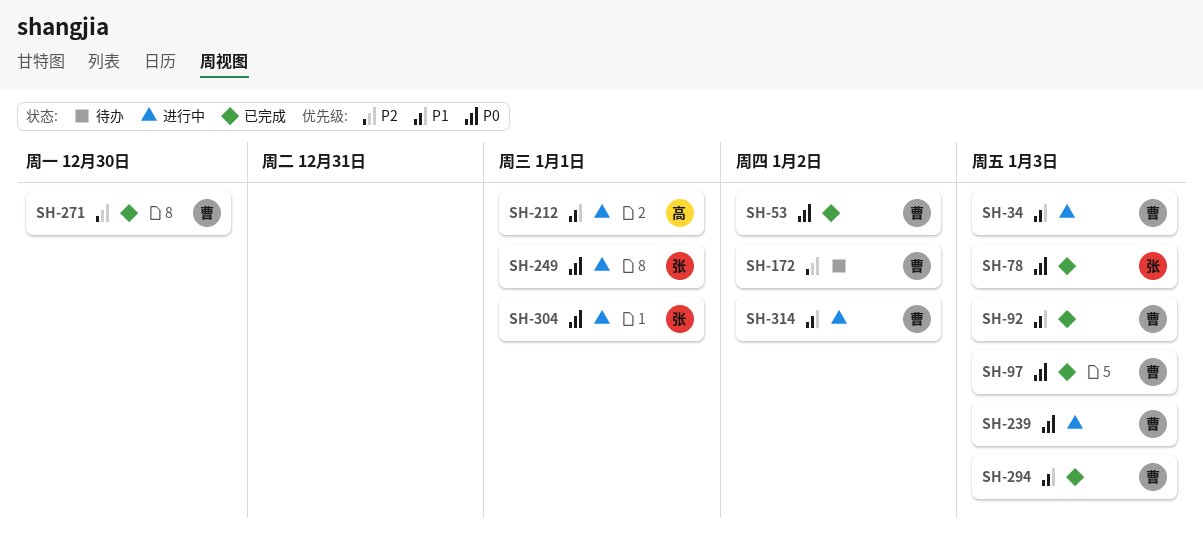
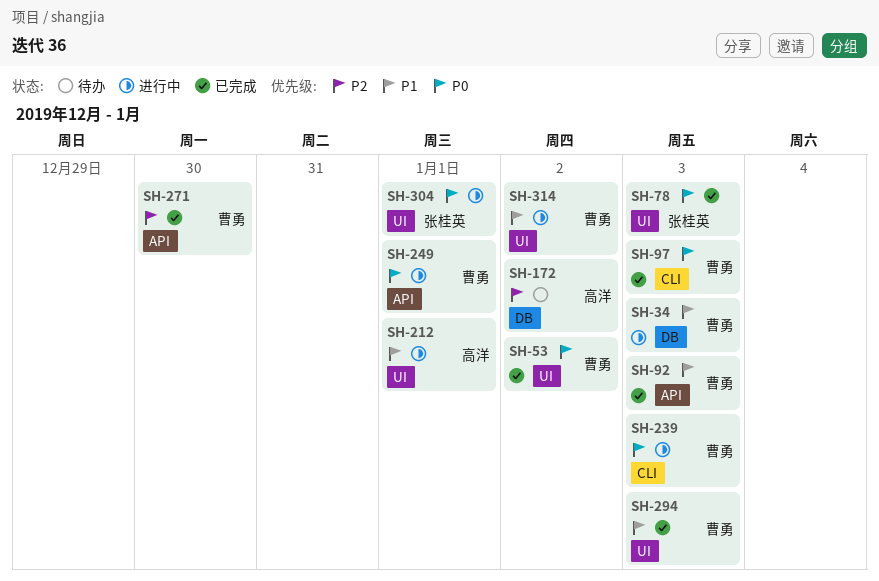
SH-172, owner: 曹勇 -> 高洋
SH-249, owner: 张桂英 -> 曹勇

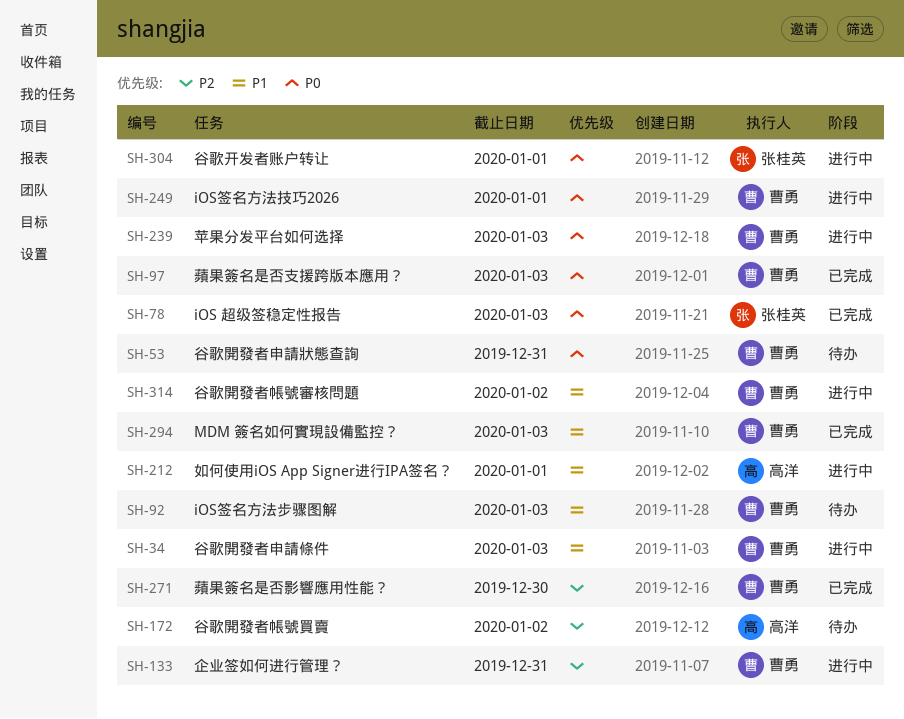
SH-53, status: 已完成 -> 待办
SH-53, due: Jan 2 -> Dec 31
SH-92, status: 已完成 -> 待办
SH-133: none -> present

